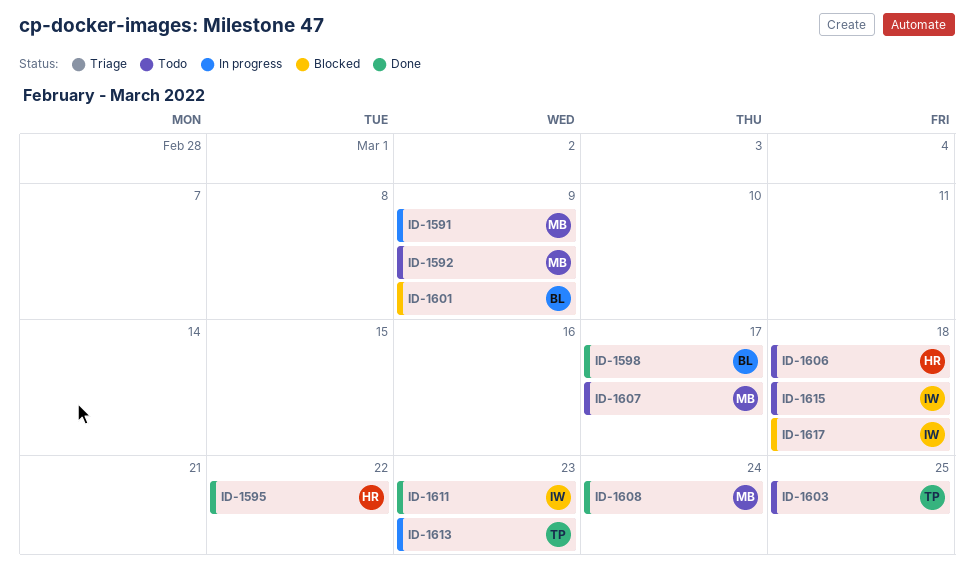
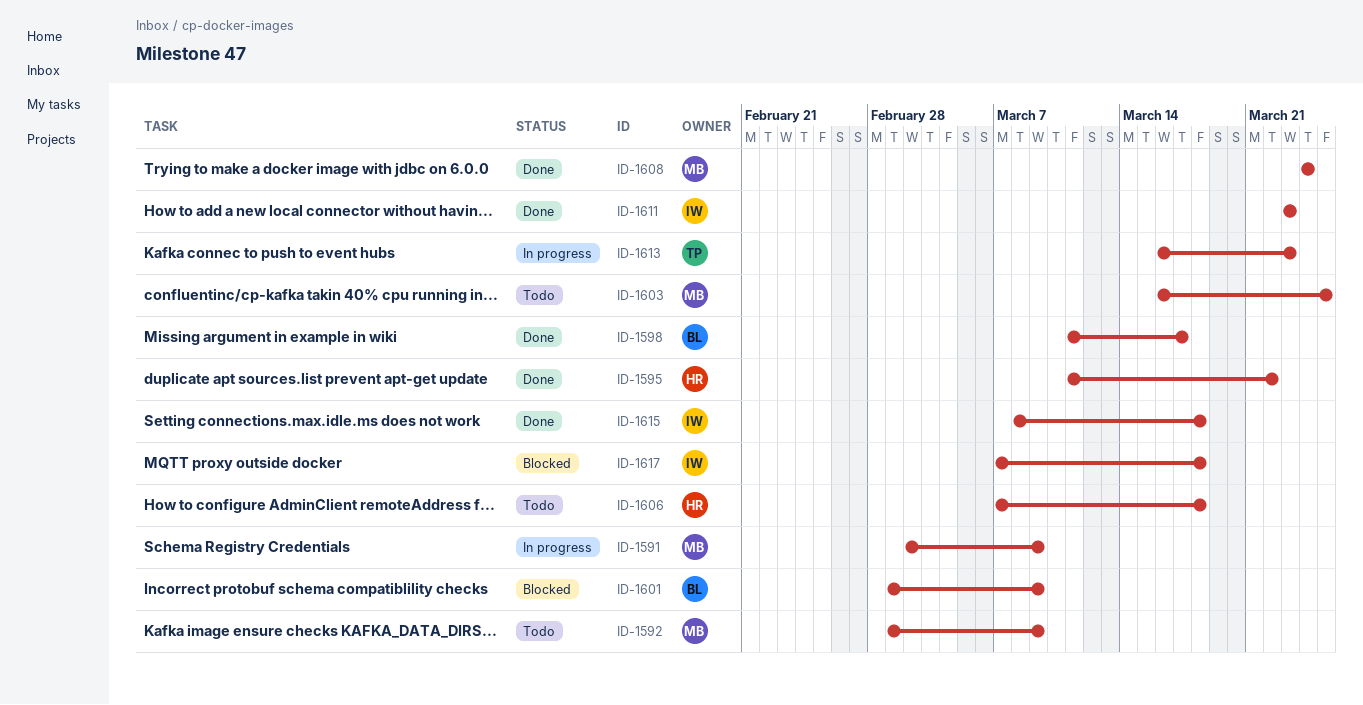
ID-1603, owner: TP -> MB
ID-1607: present -> none
ID-1615, status: Todo -> Done

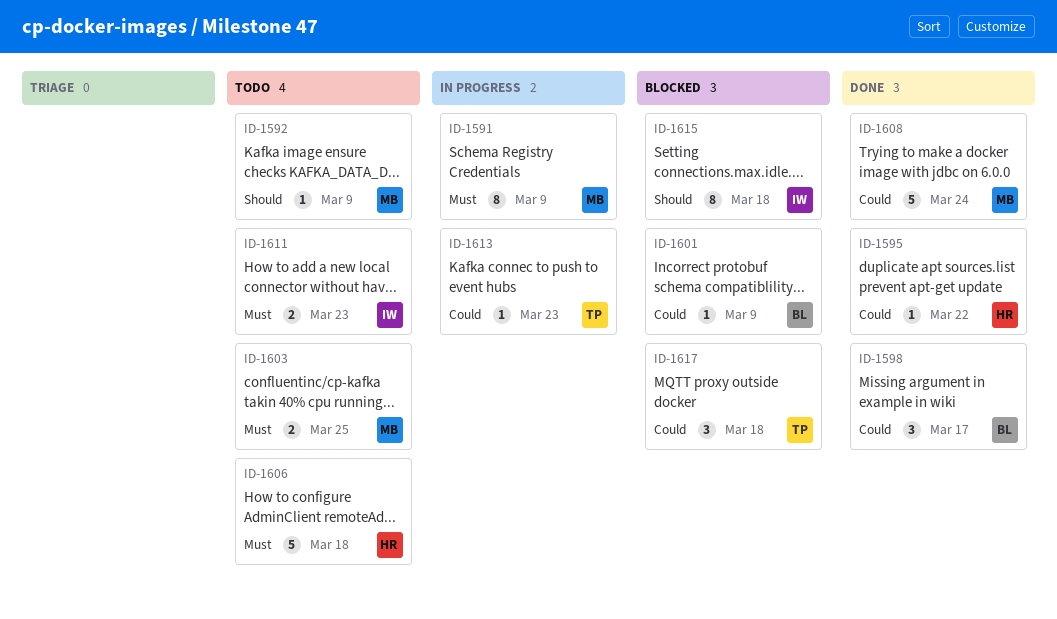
ID-1611, status: Done -> Todo
ID-1615, status: Done -> Blocked
ID-1617, owner: IW -> TP

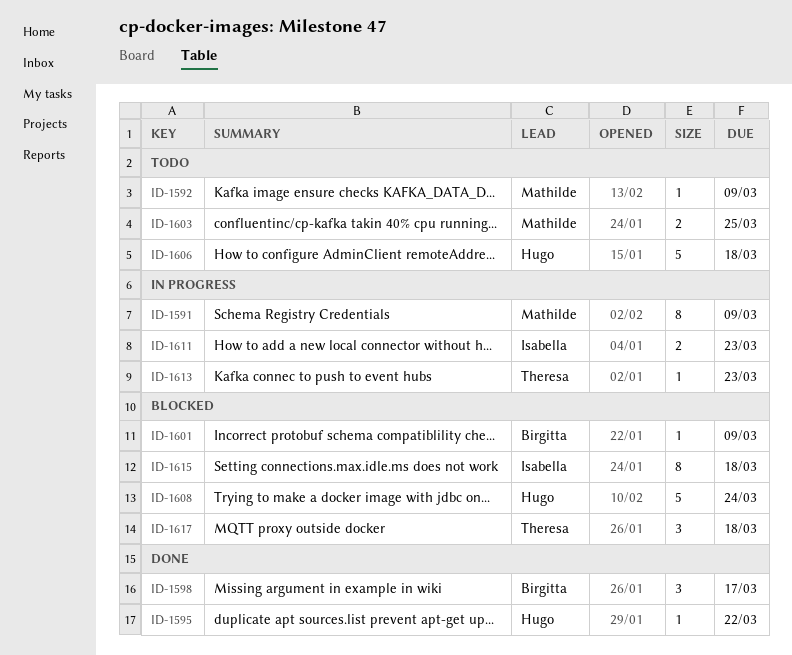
ID-1608, status: Done -> Blocked
ID-1608, owner: Mathilde -> Hugo
ID-1611, status: Todo -> In progress

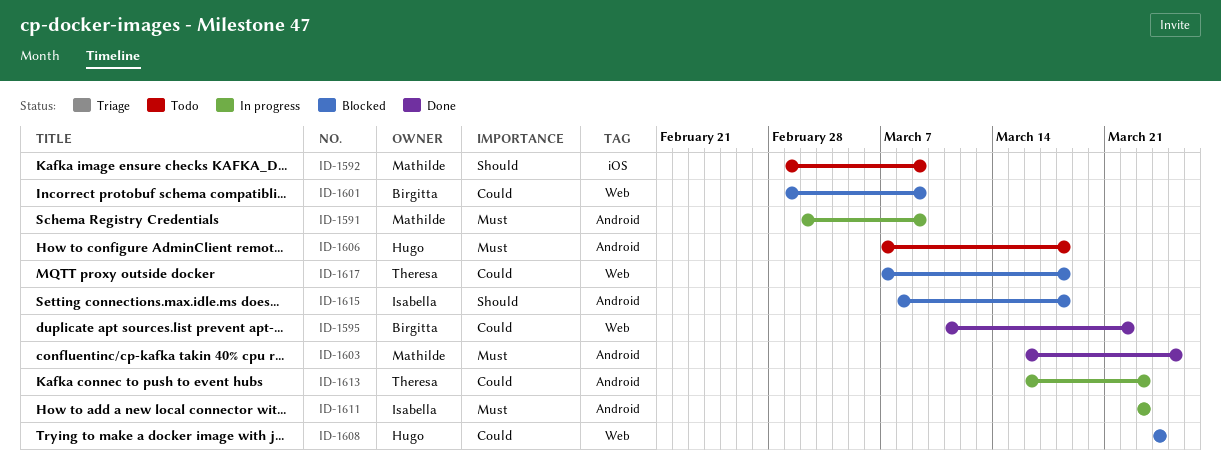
ID-1595, owner: Hugo -> Birgitta
ID-1598: present -> none
ID-1603, status: Todo -> Done

